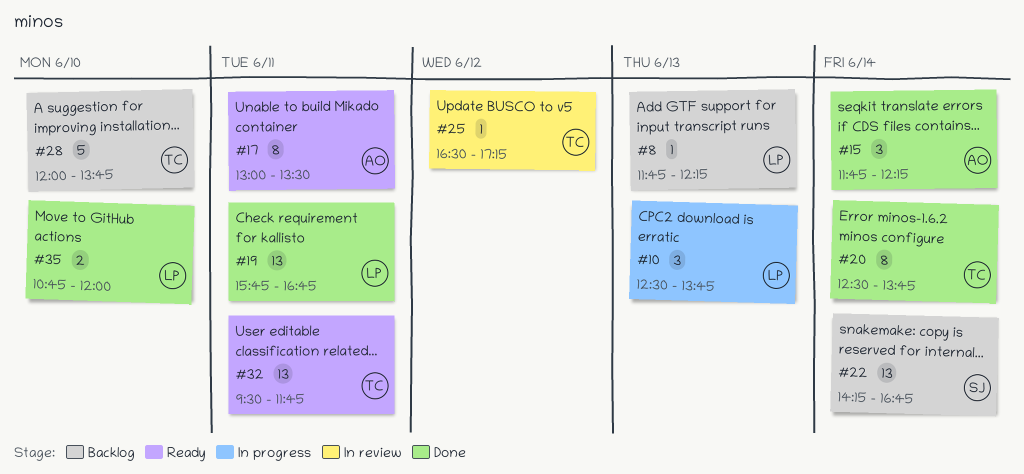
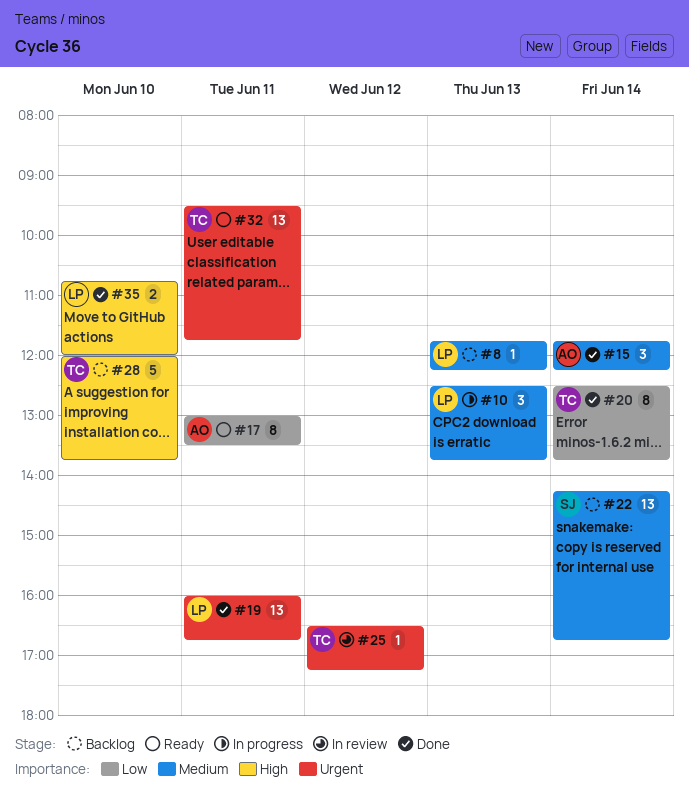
#19, begins: 15:45 -> 16:00

